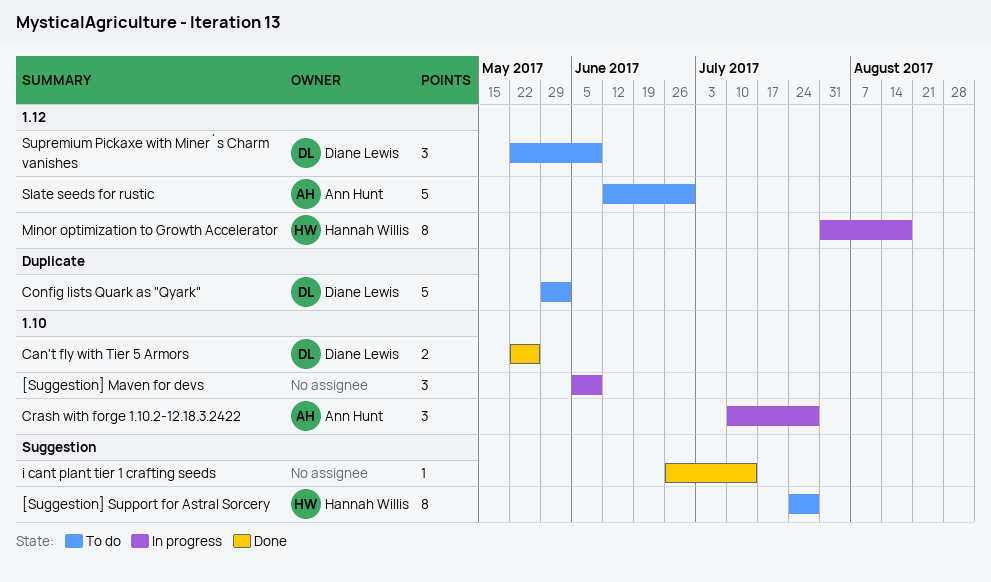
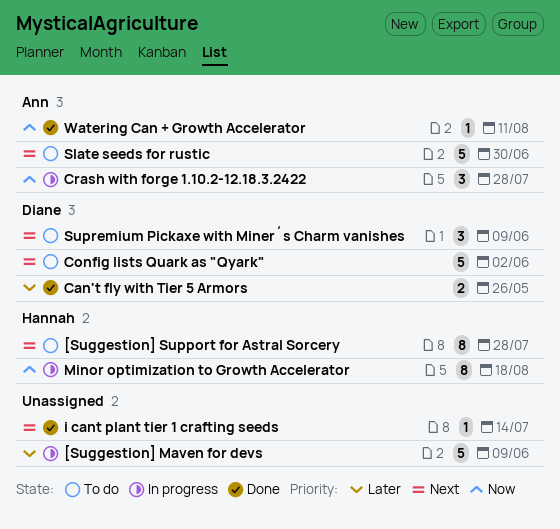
[Suggestion] Maven for devs, estimate: 3 -> 5
Watering Can + Growth Accelerator: none -> present

